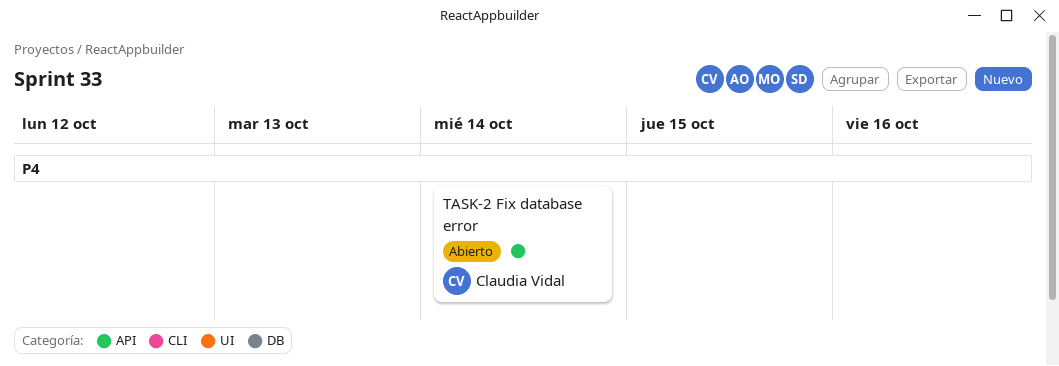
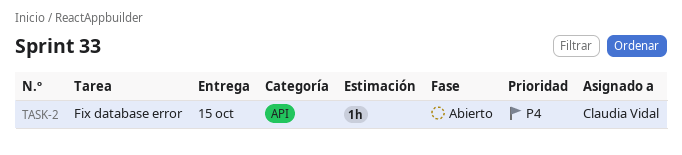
TASK-2, due: Oct 14 -> Oct 15

